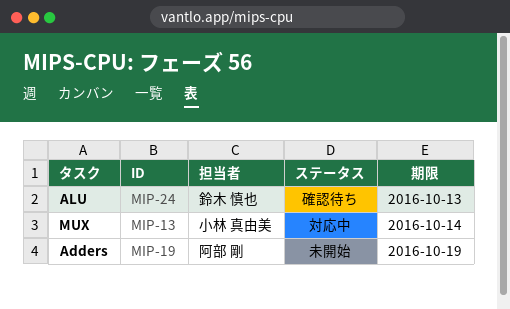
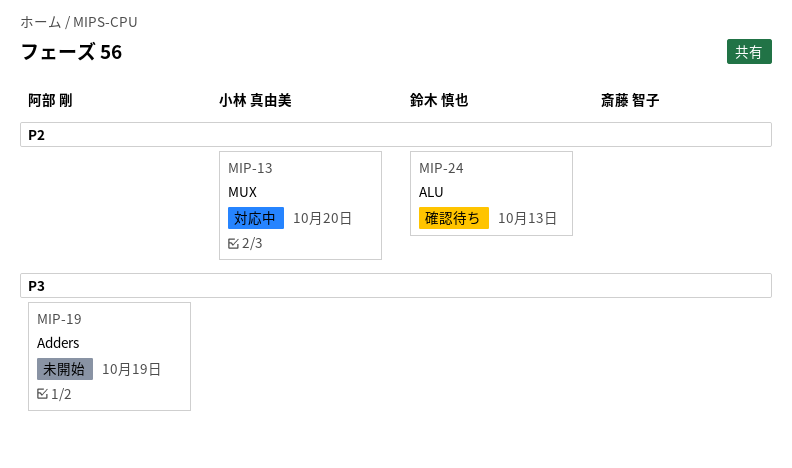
MIP-13, due: Oct 14 -> Oct 20

